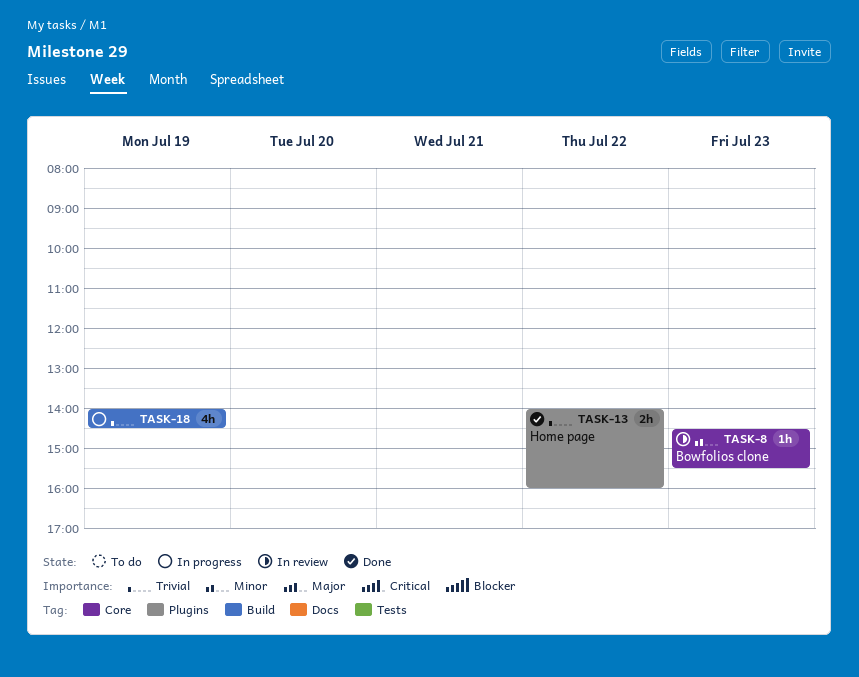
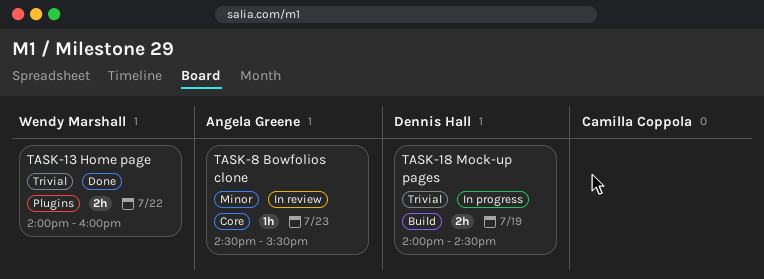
TASK-18, estimate: 4h -> 2h

